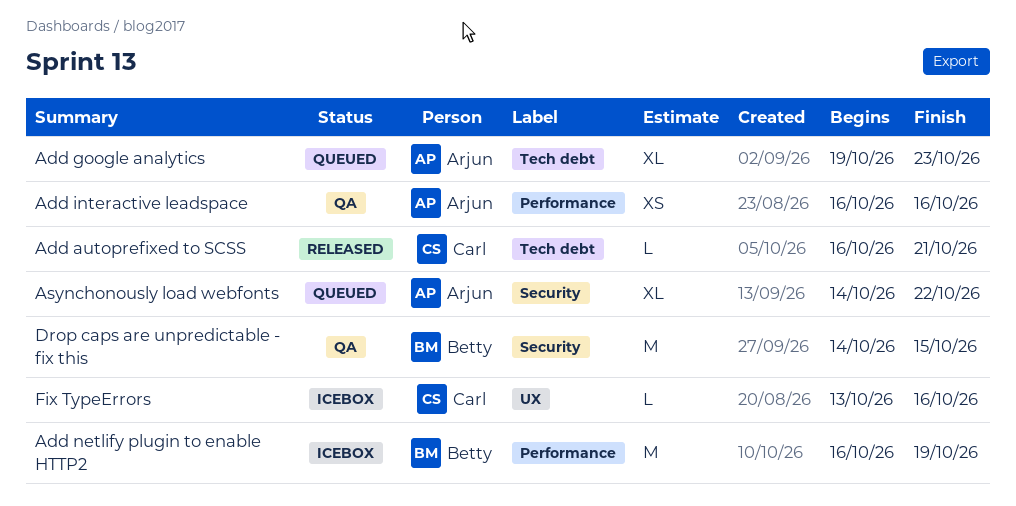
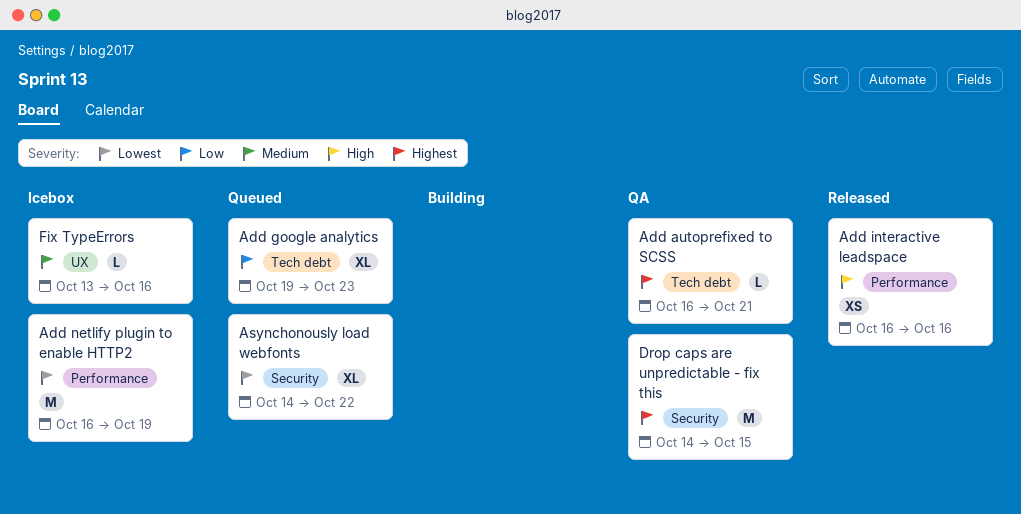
Add autoprefixed to SCSS, status: Released -> QA
Add interactive leadspace, status: QA -> Released

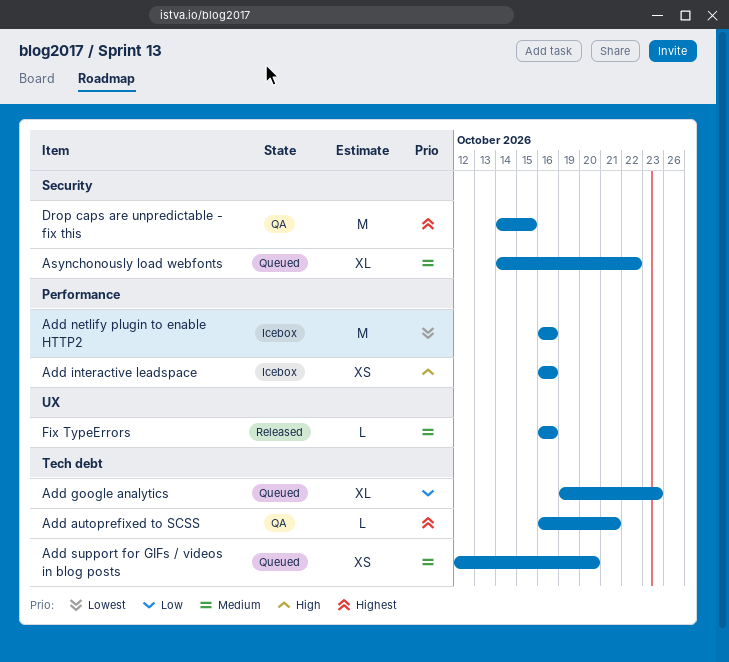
Add interactive leadspace, status: Released -> Icebox
Add netlify plugin to enable HTTP2, due: Oct 19 -> Oct 16
Add support for GIFs / videos in blog posts: none -> present
Asynchonously load webfonts, priority: Lowest -> Medium
Fix TypeErrors, status: Icebox -> Released
Fix TypeErrors, start: Oct 13 -> Oct 16

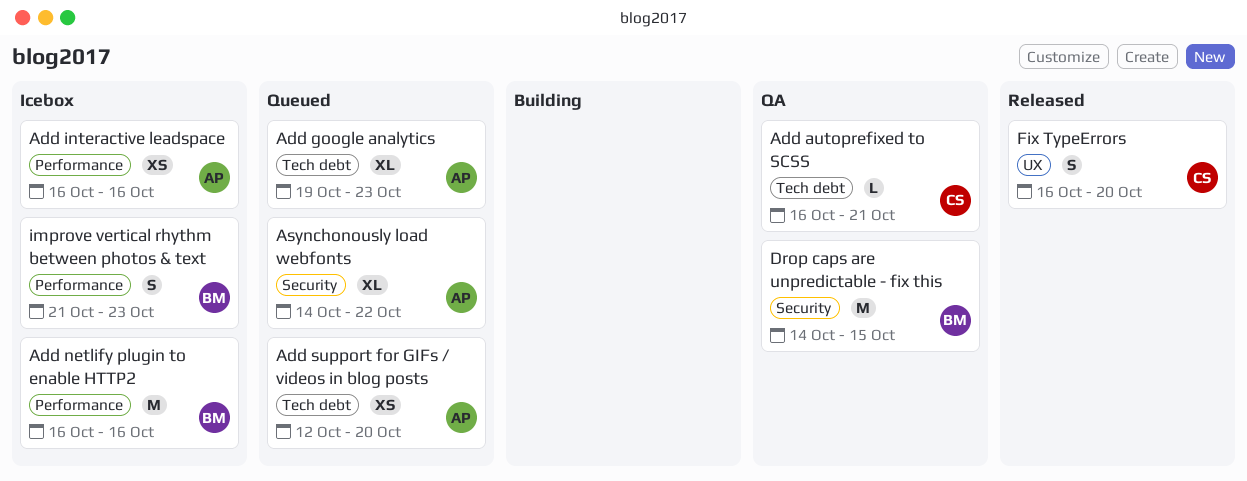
Fix TypeErrors, estimate: L -> S
Fix TypeErrors, due: Oct 16 -> Oct 20
improve vertical rhythm between photos & text: none -> present

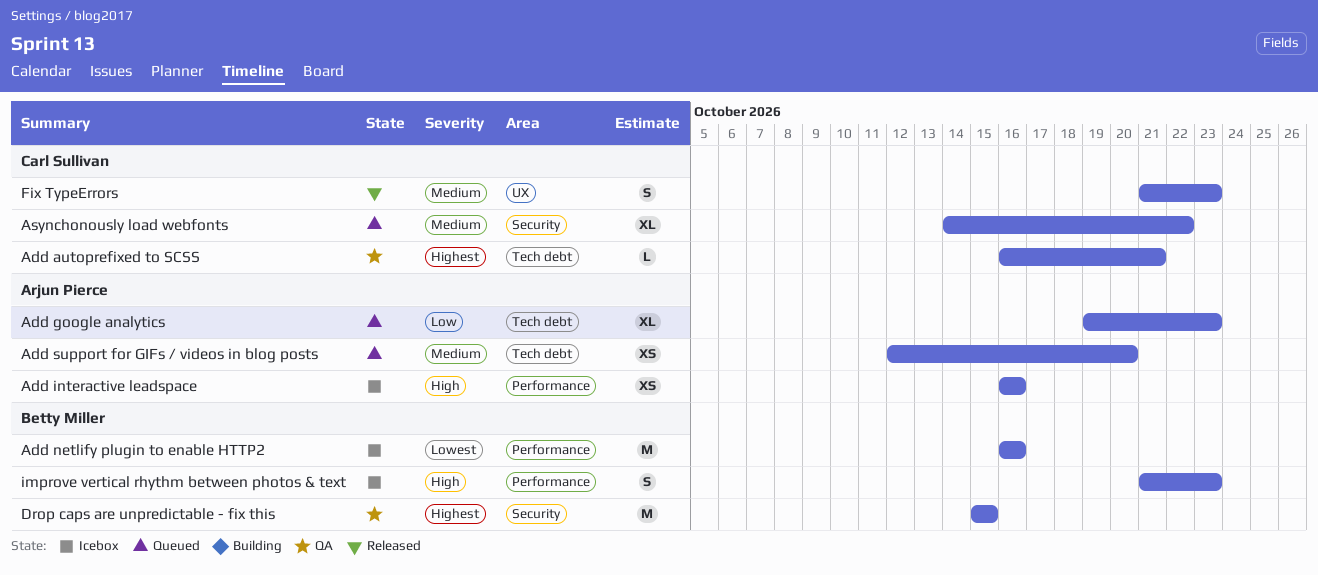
Asynchonously load webfonts, owner: Arjun Pierce -> Carl Sullivan
Drop caps are unpredictable - fix this, start: Oct 14 -> Oct 15
Fix TypeErrors, start: Oct 16 -> Oct 21
Fix TypeErrors, due: Oct 20 -> Oct 23

